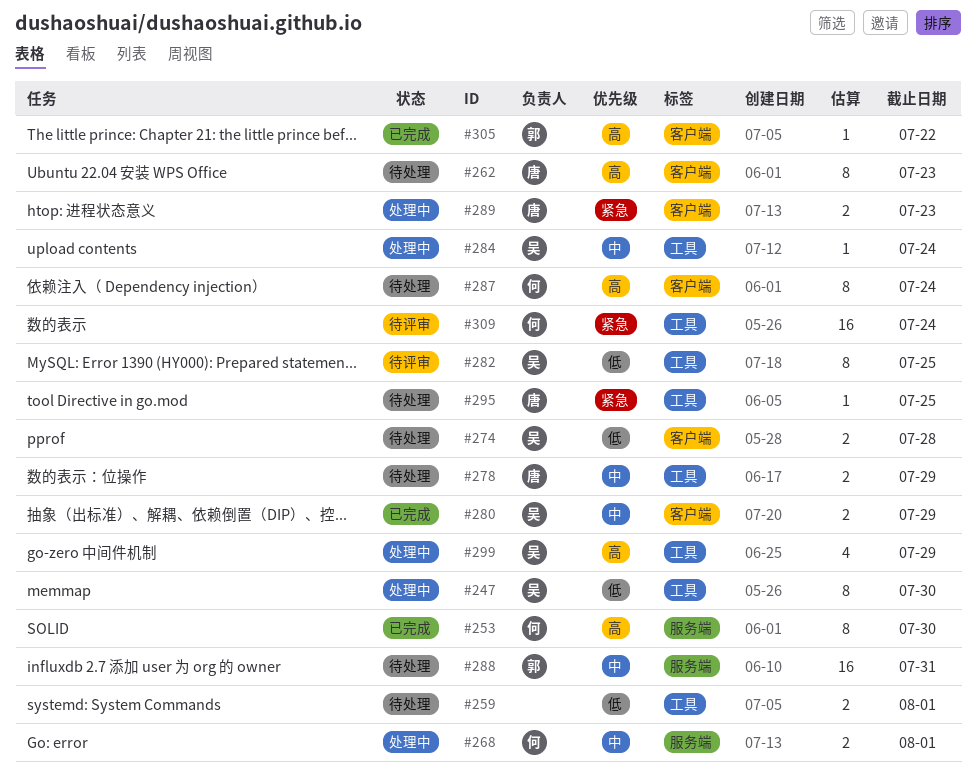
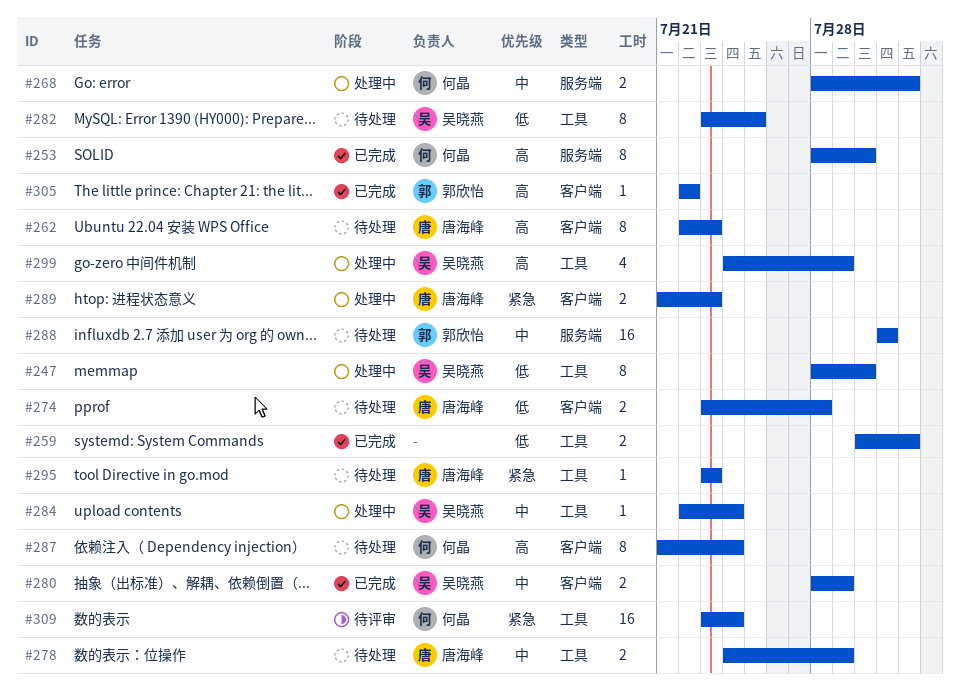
#259, status: 待处理 -> 已完成
#274, owner: 吴晓燕 -> 唐海峰
#282, status: 待评审 -> 待处理
#295, due: Jul 25 -> Jul 23

